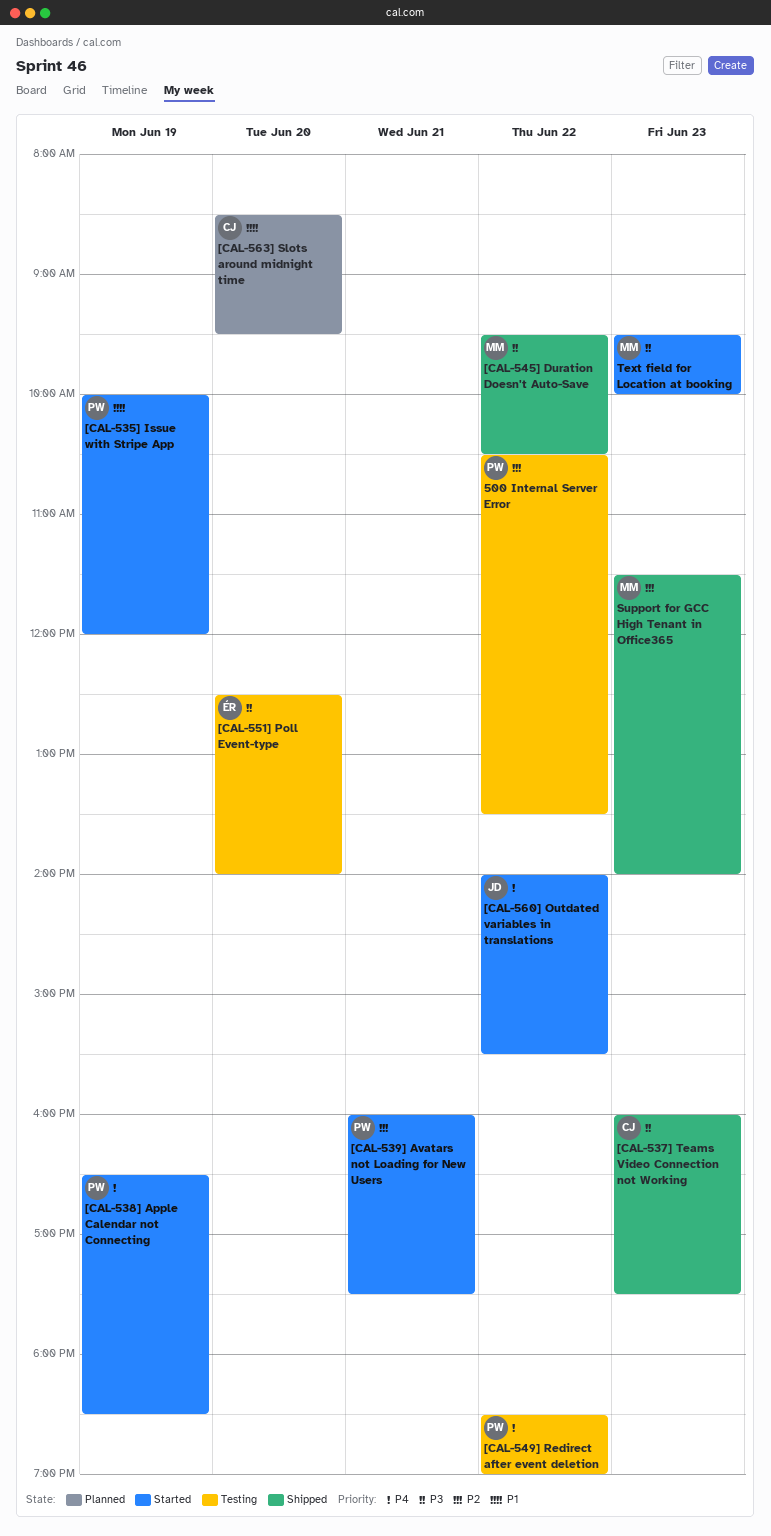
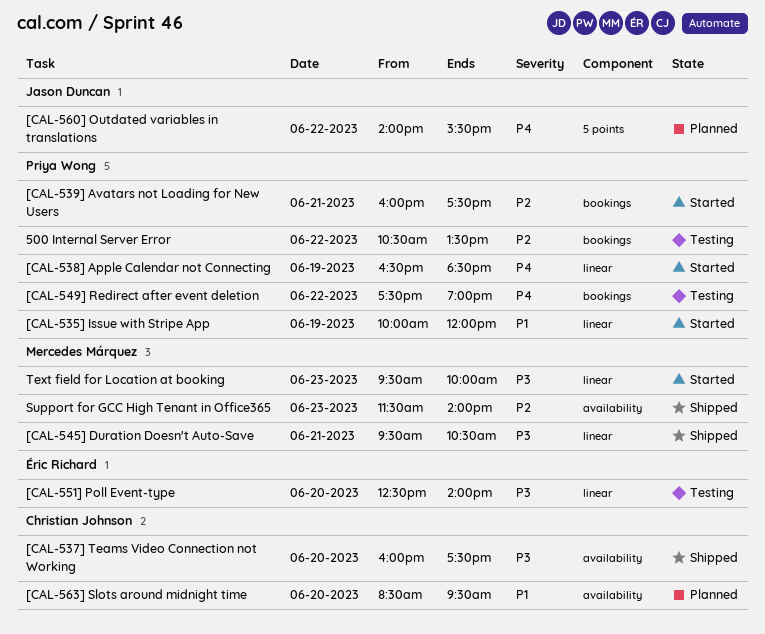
[CAL-537] Teams Video Connection not Working, day: Jun 23 -> Jun 20
[CAL-545] Duration Doesn't Auto-Save, day: Jun 22 -> Jun 21
[CAL-549] Redirect after event deletion, begins: 18:30 -> 17:30
[CAL-560] Outdated variables in translations, status: Started -> Planned

